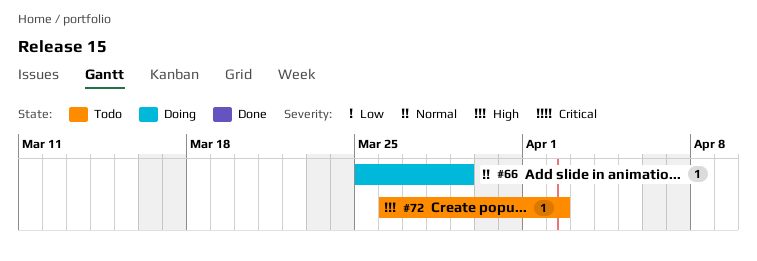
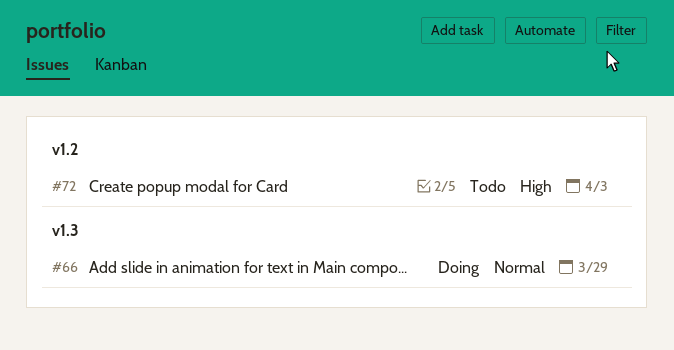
#72, due: Apr 2 -> Apr 3

